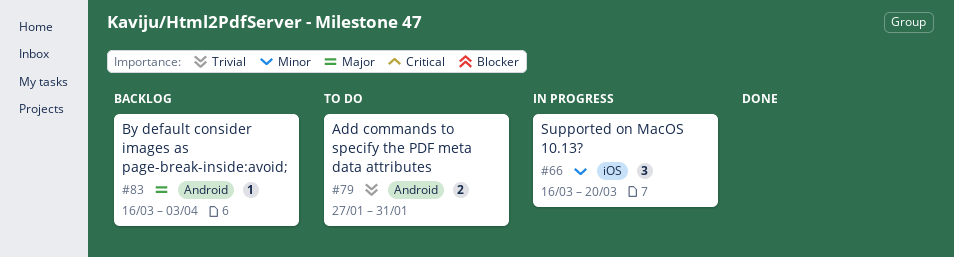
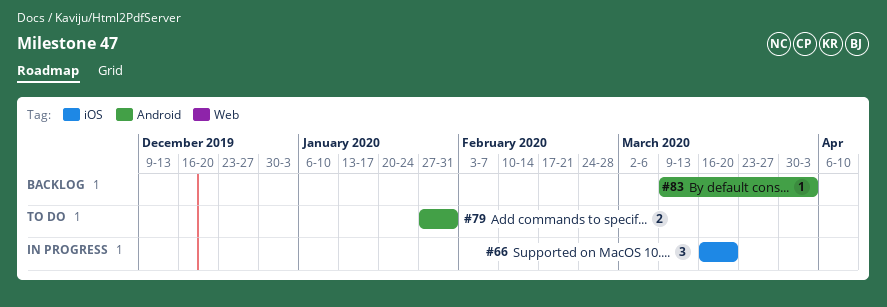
#83, start: Mar 16 -> Mar 9

